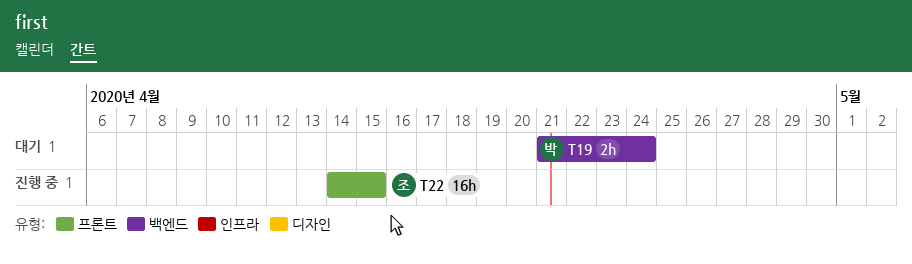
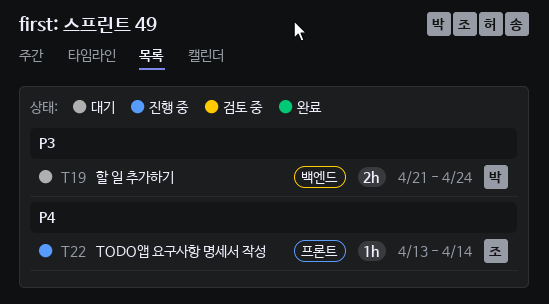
T22, estimate: 16h -> 1h
T22, start: Apr 14 -> Apr 13
T22, due: Apr 15 -> Apr 14

